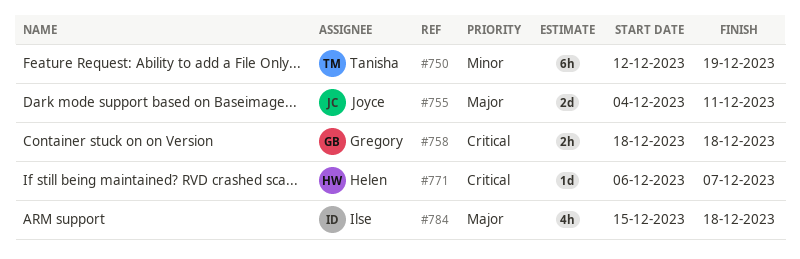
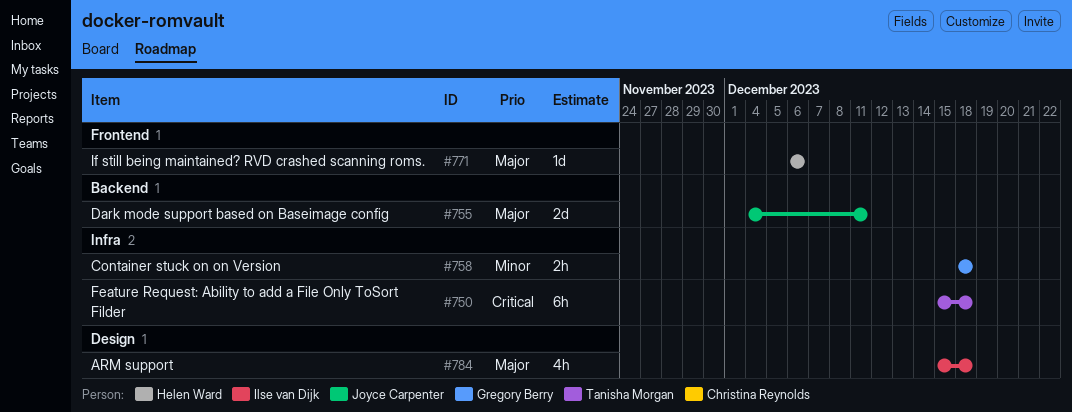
#750, priority: Minor -> Critical
#750, start: Dec 12 -> Dec 15
#750, due: Dec 19 -> Dec 18
#758, priority: Critical -> Minor
#771, priority: Critical -> Major
#771, due: Dec 7 -> Dec 6

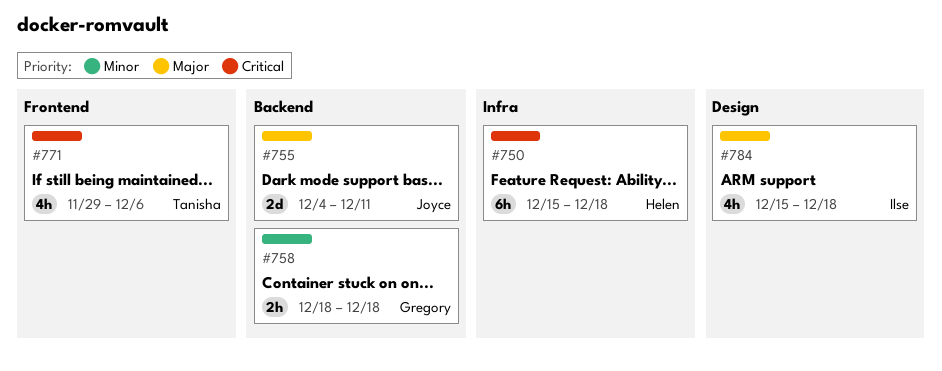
#750, owner: Tanisha Morgan -> Helen Ward
#758, label: Infra -> Backend
#771, owner: Helen Ward -> Tanisha Morgan
#771, priority: Major -> Critical
#771, estimate: 1d -> 4h
#771, start: Dec 6 -> Nov 29

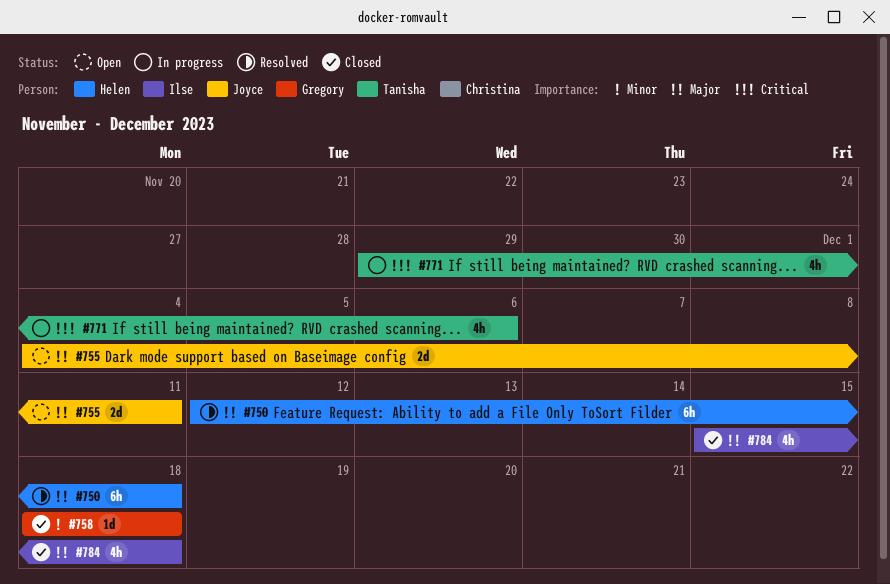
#750, priority: Critical -> Major
#750, start: Dec 15 -> Dec 12
#758, estimate: 2h -> 1d

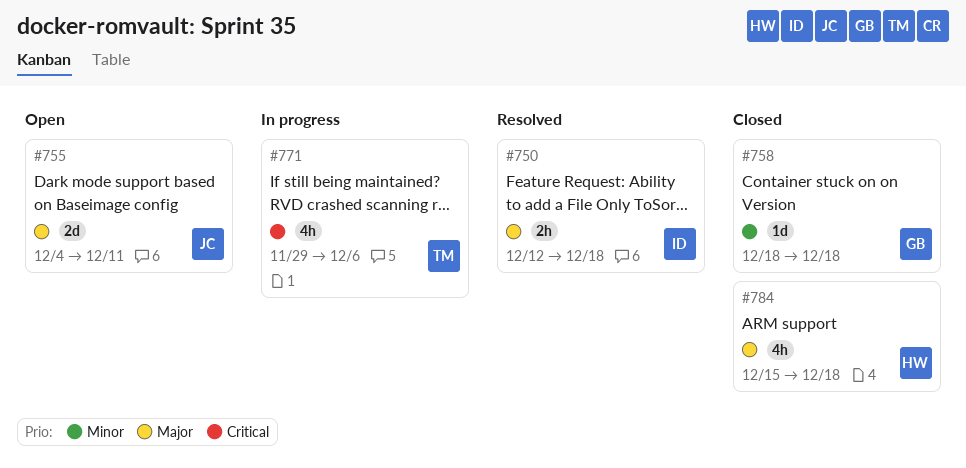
#750, owner: Helen -> Ilse
#750, estimate: 6h -> 2h
#784, owner: Ilse -> Helen

